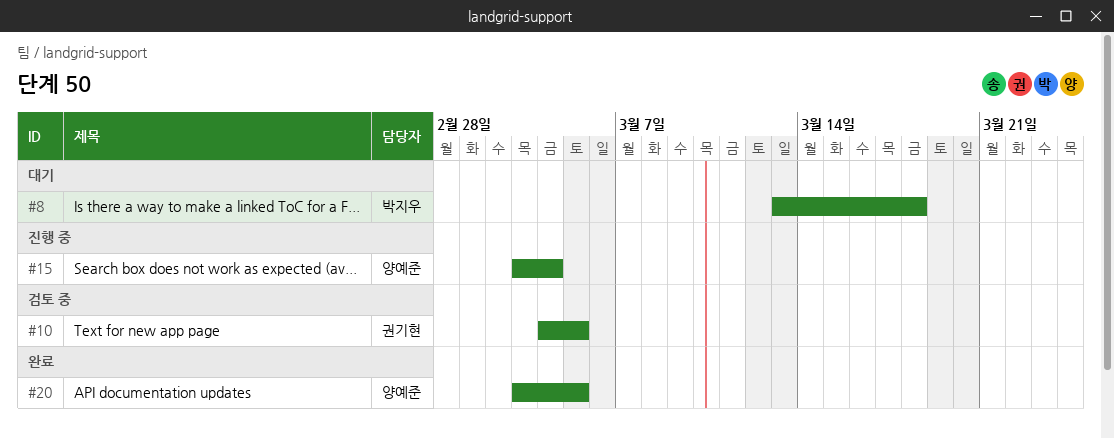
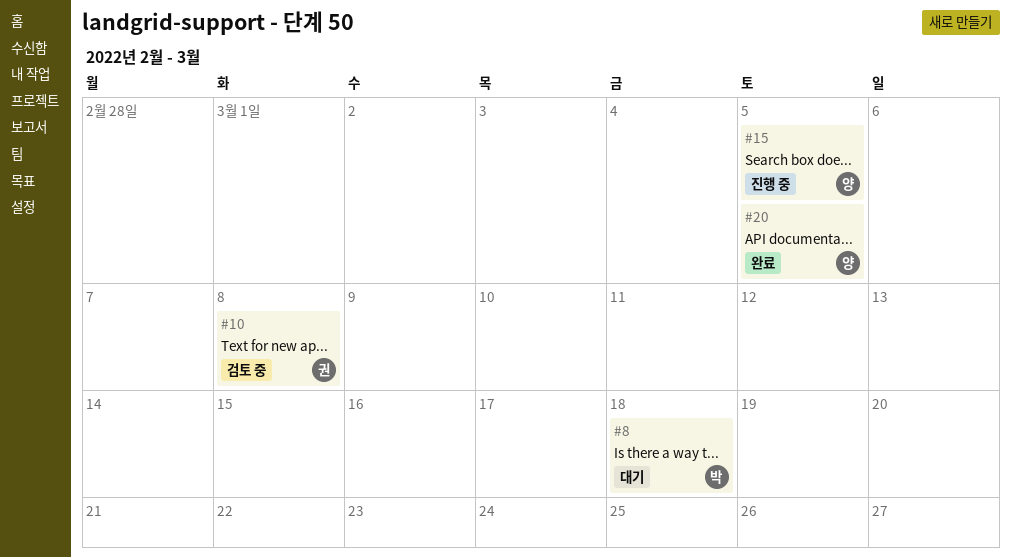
#10, due: Mar 5 -> Mar 8
#15, due: Mar 4 -> Mar 5

